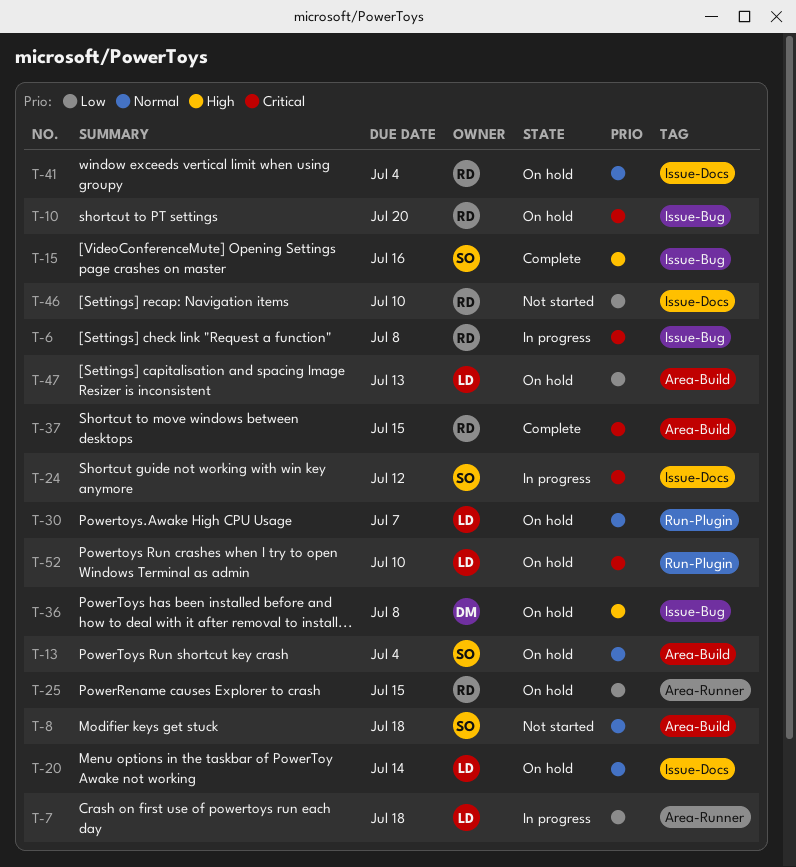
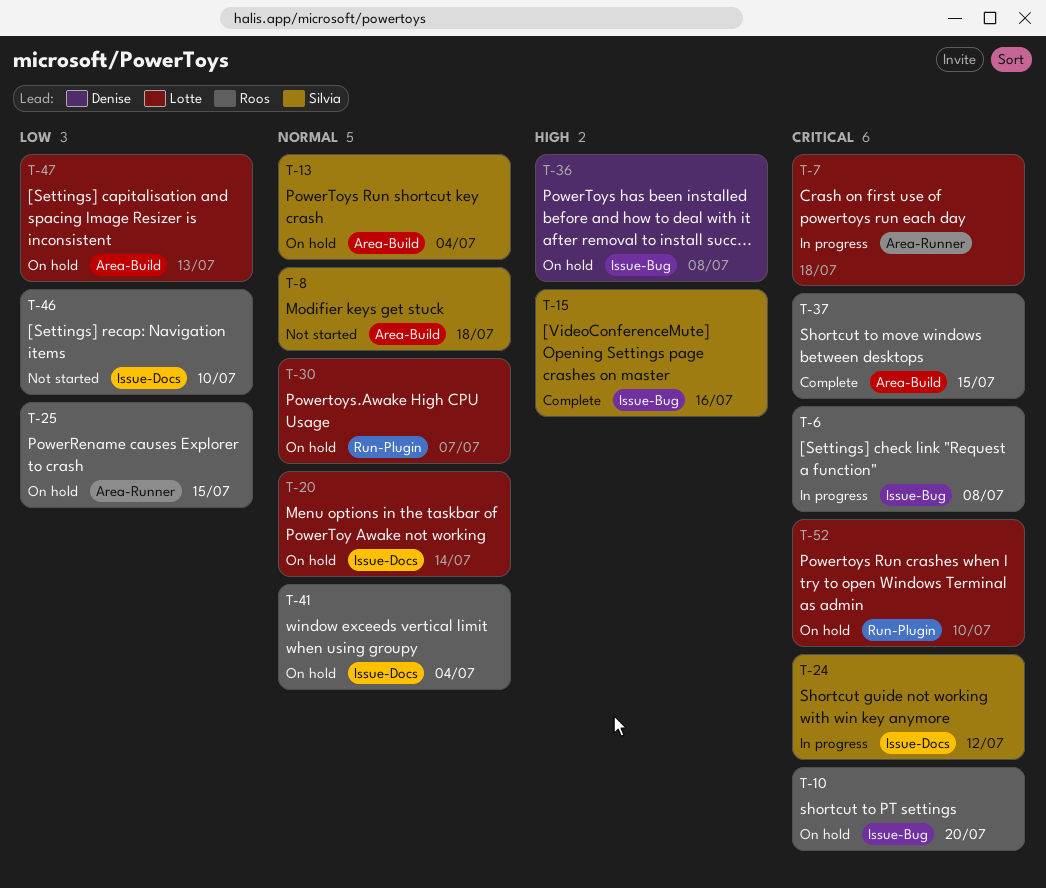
T-7, priority: Low -> Critical

